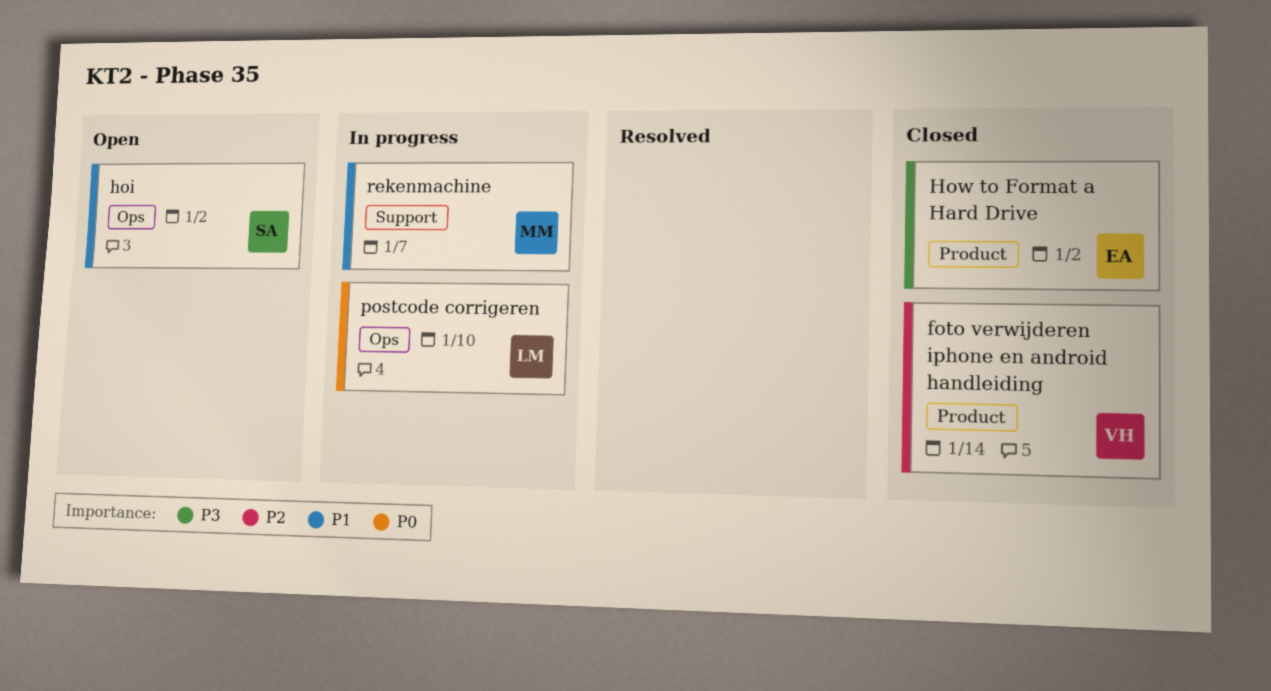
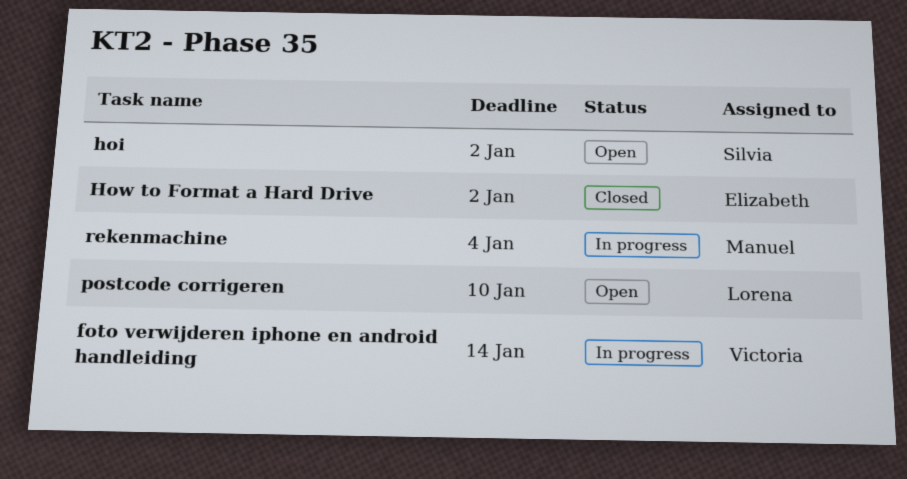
foto verwijderen iphone en android handleiding, status: Closed -> In progress
postcode corrigeren, status: In progress -> Open
rekenmachine, due: Jan 7 -> Jan 4

